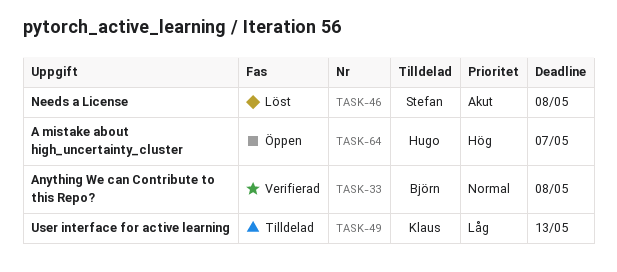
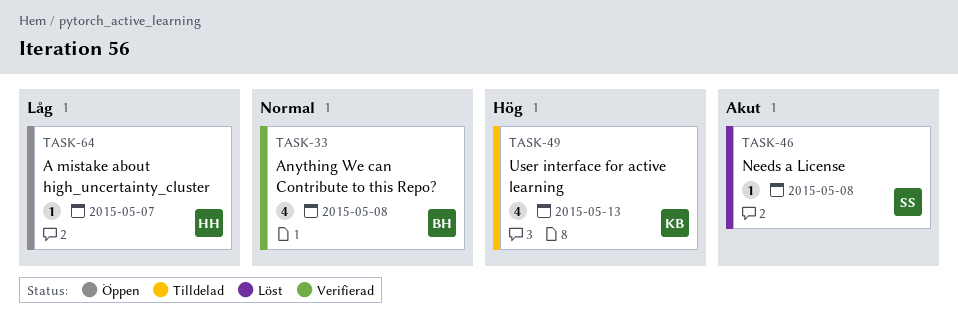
TASK-49, priority: Låg -> Hög
TASK-64, priority: Hög -> Låg

